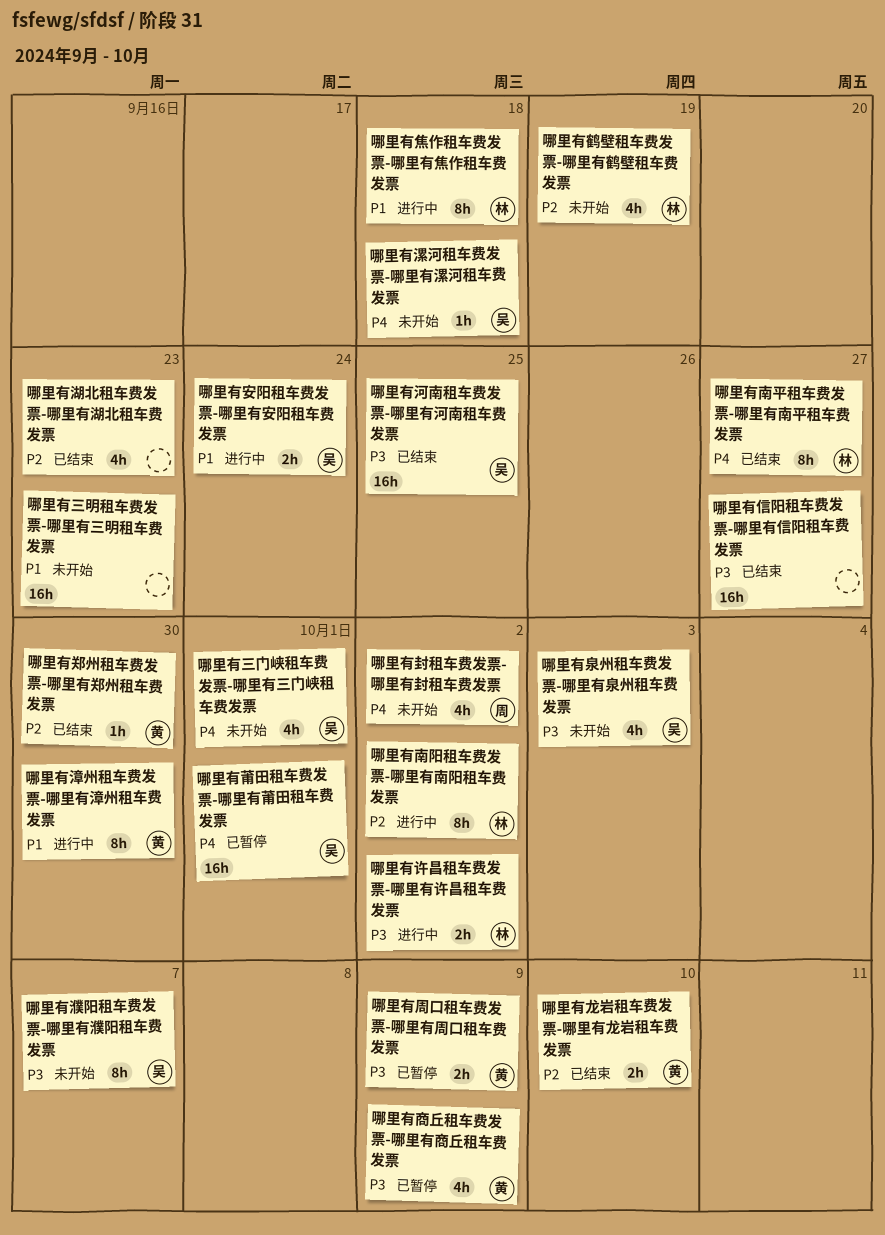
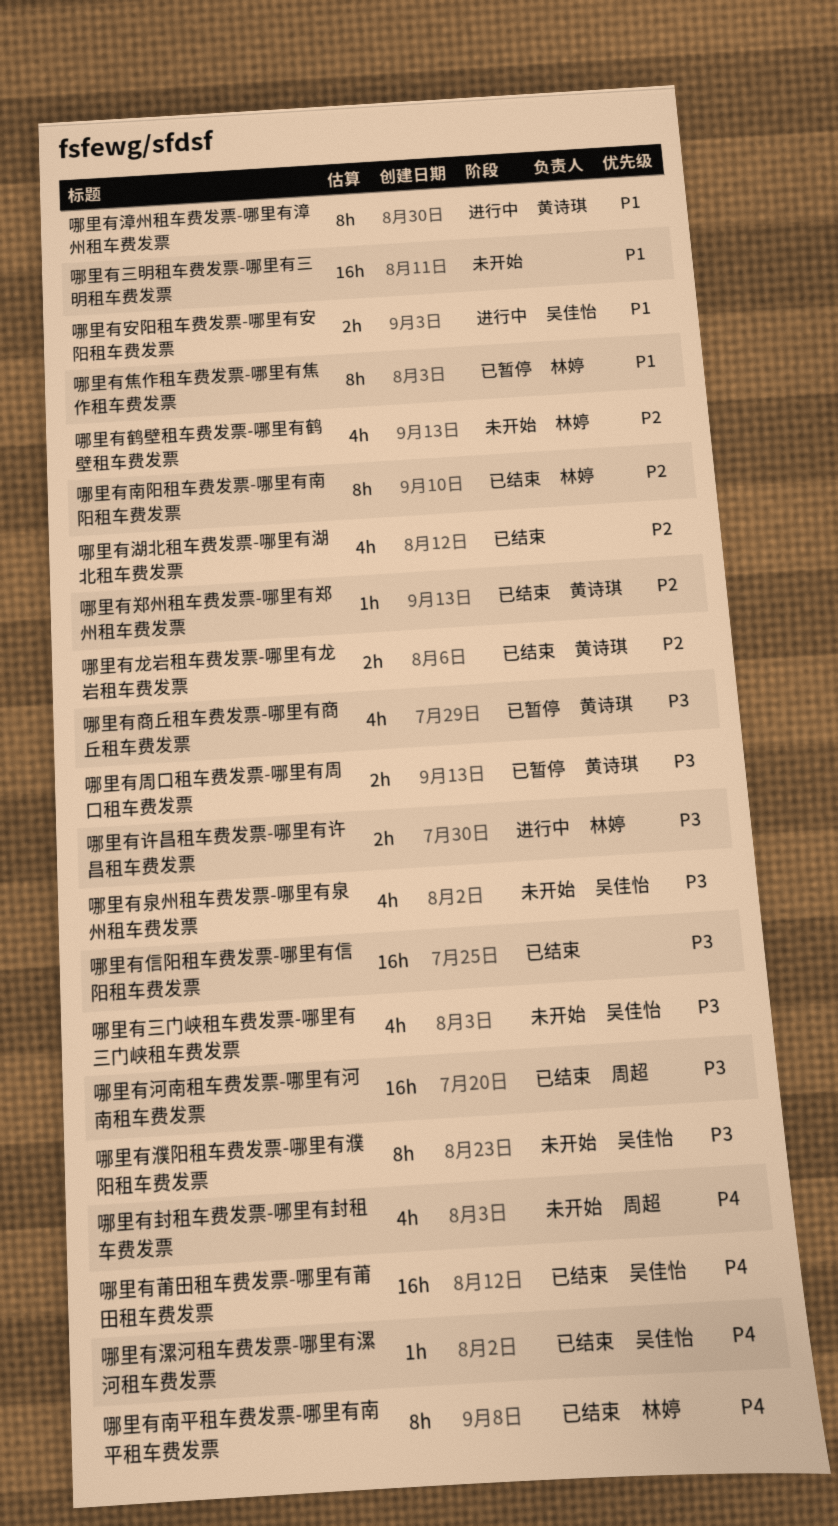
哪里有三门峡租车费发票-哪里有三门峡租车费发票, priority: P4 -> P3
哪里有南阳租车费发票-哪里有南阳租车费发票, status: 进行中 -> 已结束
哪里有河南租车费发票-哪里有河南租车费发票, owner: 吴佳怡 -> 周超
哪里有漯河租车费发票-哪里有漯河租车费发票, status: 未开始 -> 已结束
哪里有焦作租车费发票-哪里有焦作租车费发票, status: 进行中 -> 已暂停
哪里有莆田租车费发票-哪里有莆田租车费发票, status: 已暂停 -> 已结束

